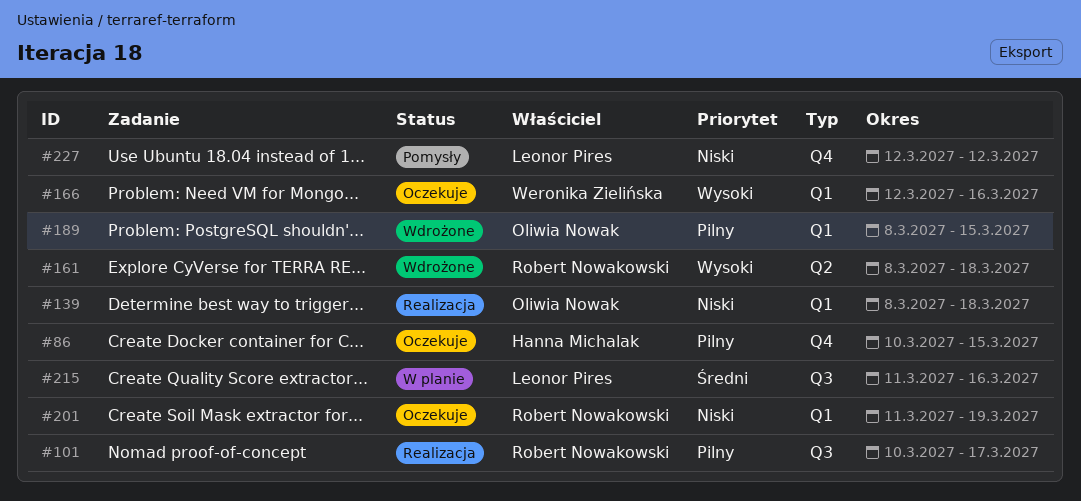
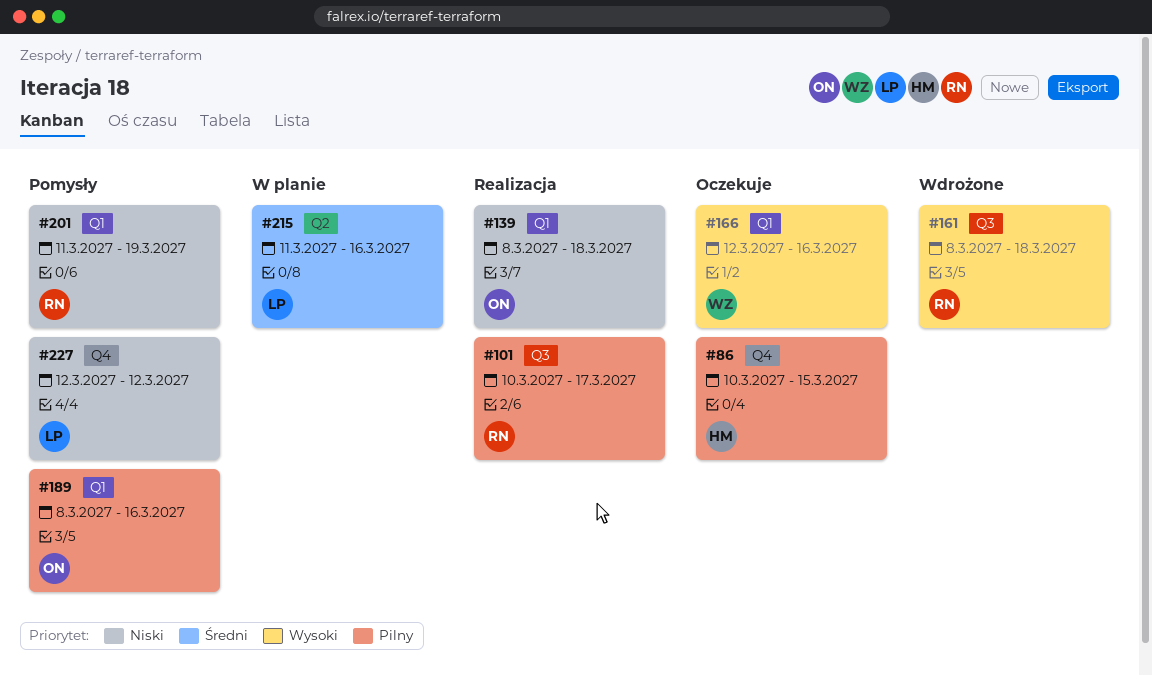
#161, label: Q2 -> Q3
#189, status: Wdrożone -> Pomysły
#189, due: Mar 15 -> Mar 16
#201, status: Oczekuje -> Pomysły
#215, label: Q3 -> Q2

